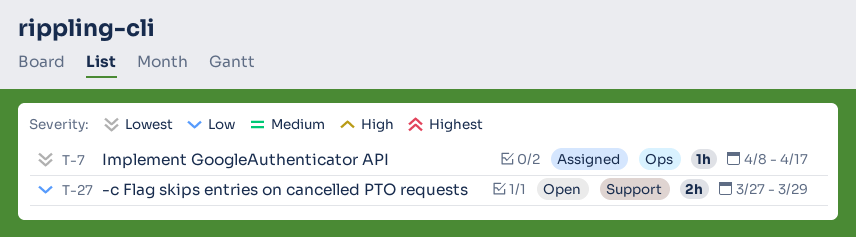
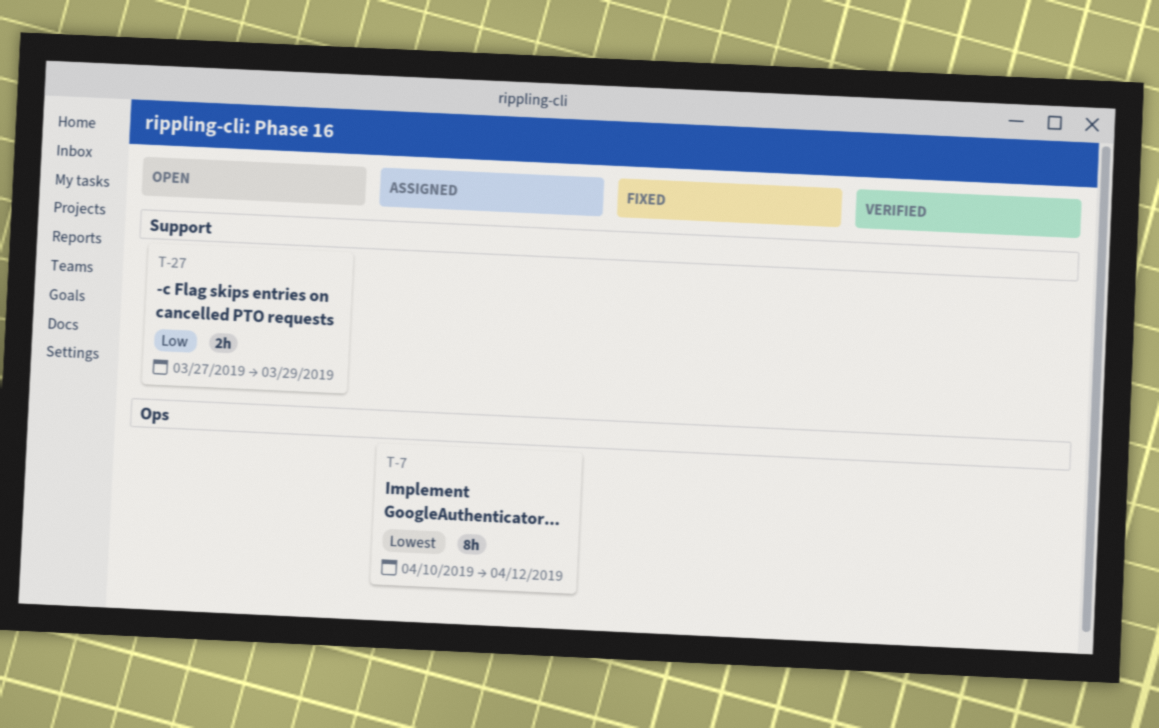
T-7, estimate: 1h -> 8h
T-7, start: Apr 8 -> Apr 10
T-7, due: Apr 17 -> Apr 12

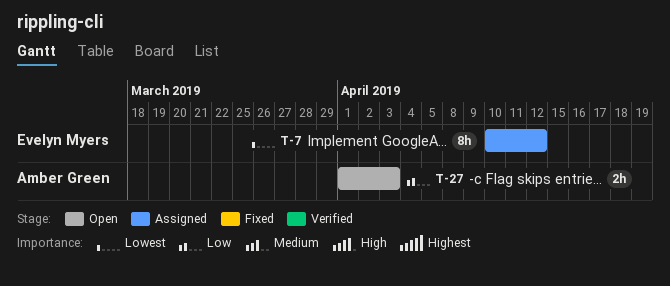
T-27, start: Mar 27 -> Apr 1
T-27, due: Mar 29 -> Apr 3

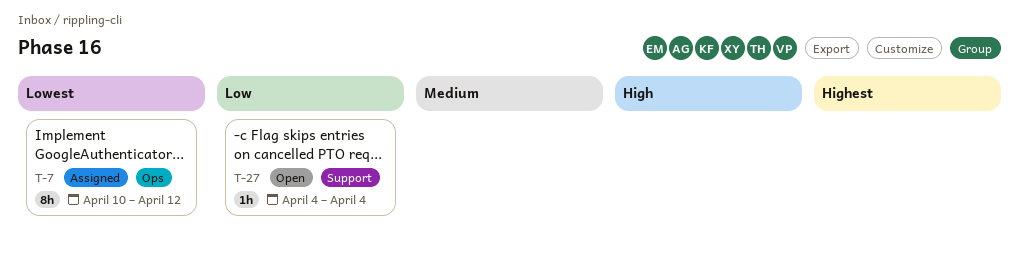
T-27, estimate: 2h -> 1h
T-27, start: Apr 1 -> Apr 4
T-27, due: Apr 3 -> Apr 4

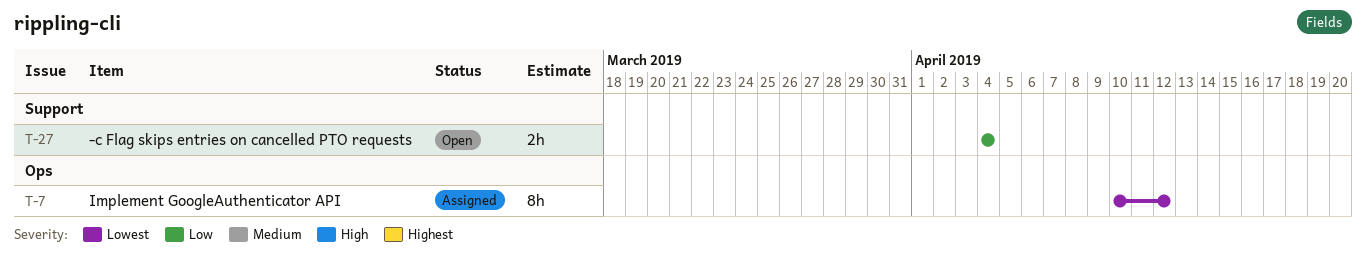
T-27, estimate: 1h -> 2h

